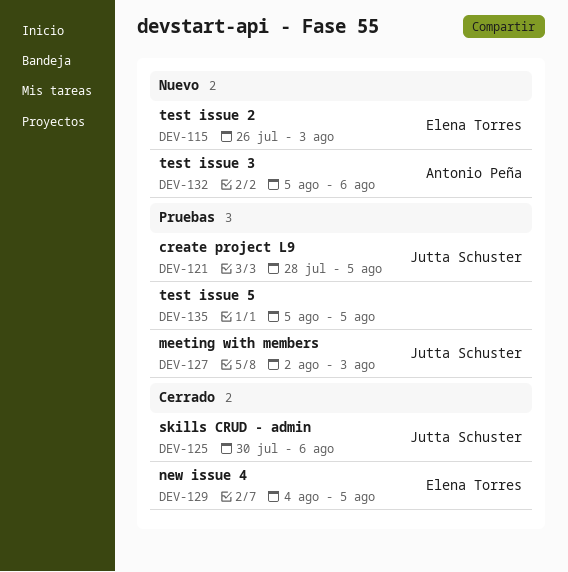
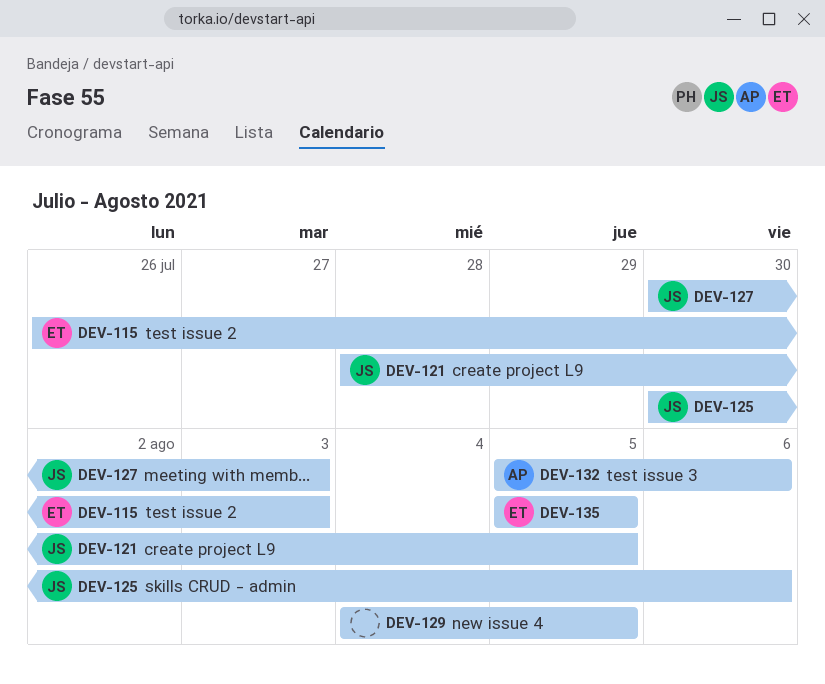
DEV-127, start: Aug 2 -> Jul 30
DEV-129, owner: Elena Torres -> none
DEV-135, owner: none -> Elena Torres

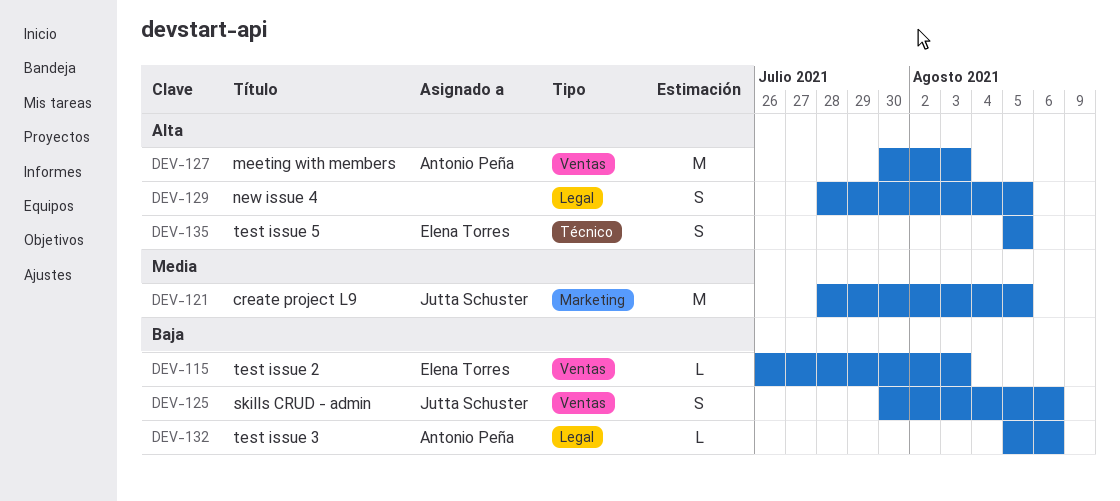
DEV-127, owner: Jutta Schuster -> Antonio Peña
DEV-129, start: Aug 4 -> Jul 28

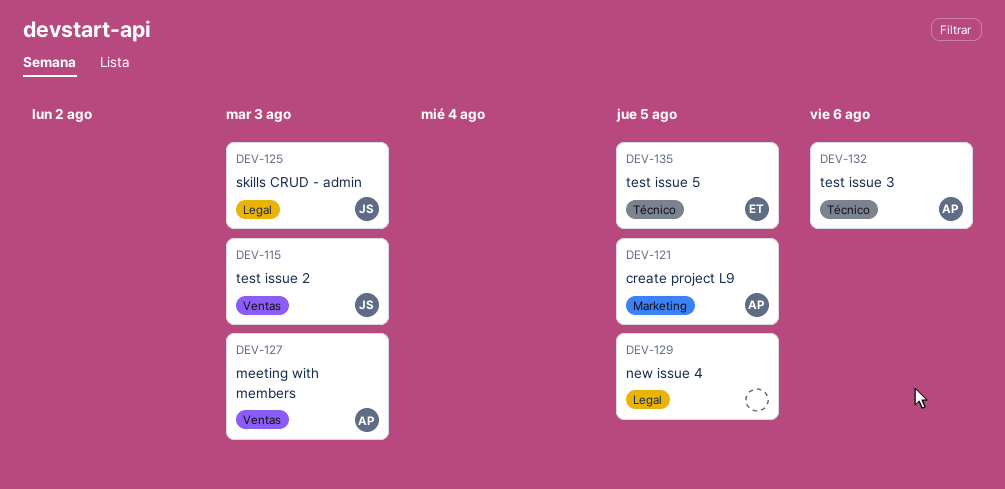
DEV-115, owner: Elena Torres -> Jutta Schuster
DEV-121, owner: Jutta Schuster -> Antonio Peña
DEV-125, label: Ventas -> Legal
DEV-125, due: Aug 6 -> Aug 3
DEV-132, label: Legal -> Técnico

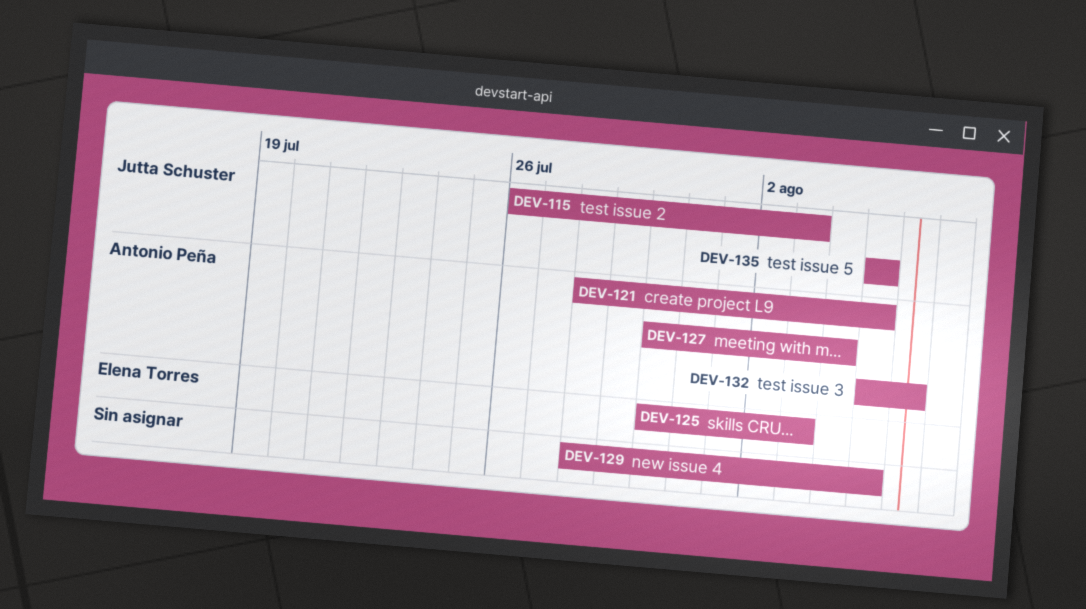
DEV-125, owner: Jutta Schuster -> Elena Torres
DEV-127, due: Aug 3 -> Aug 4
DEV-135, owner: Elena Torres -> Jutta Schuster

